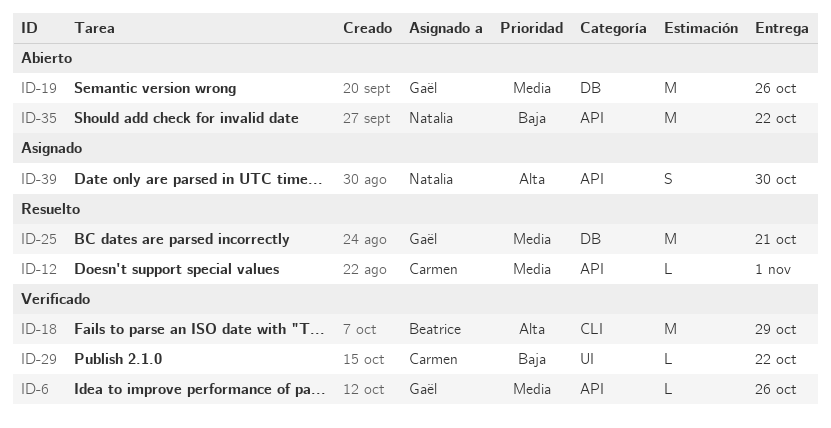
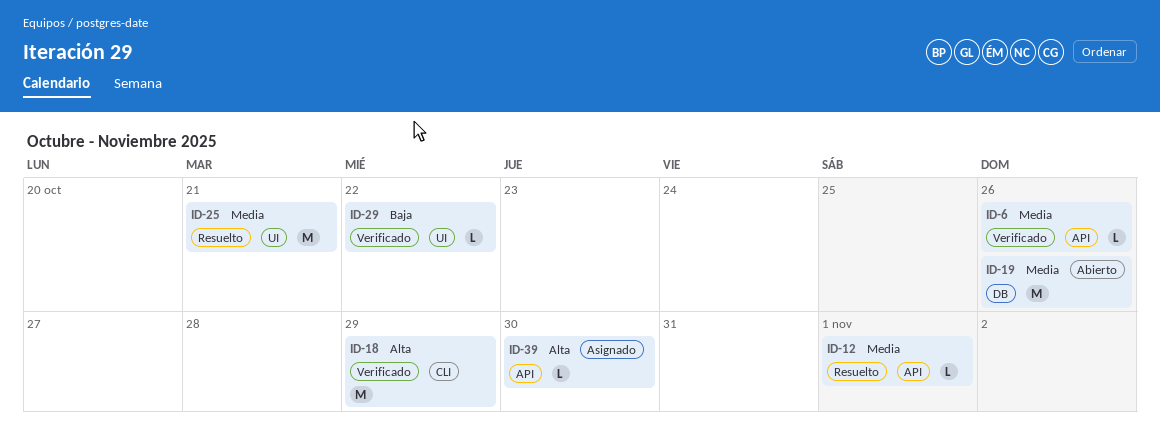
ID-25, label: DB -> UI
ID-35: present -> none
ID-39, estimate: S -> L

